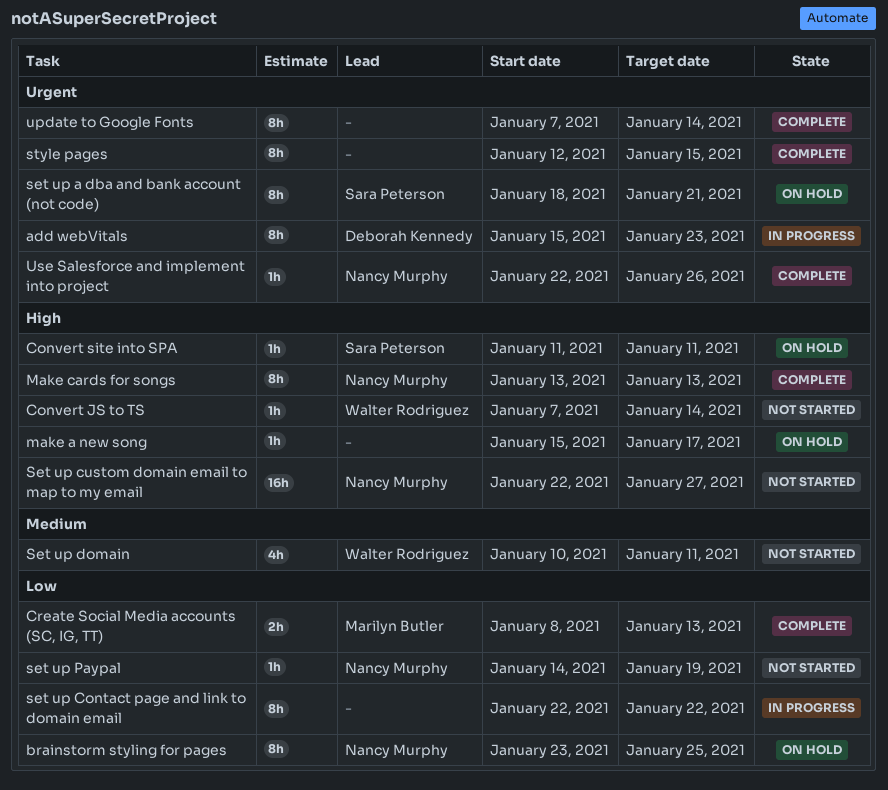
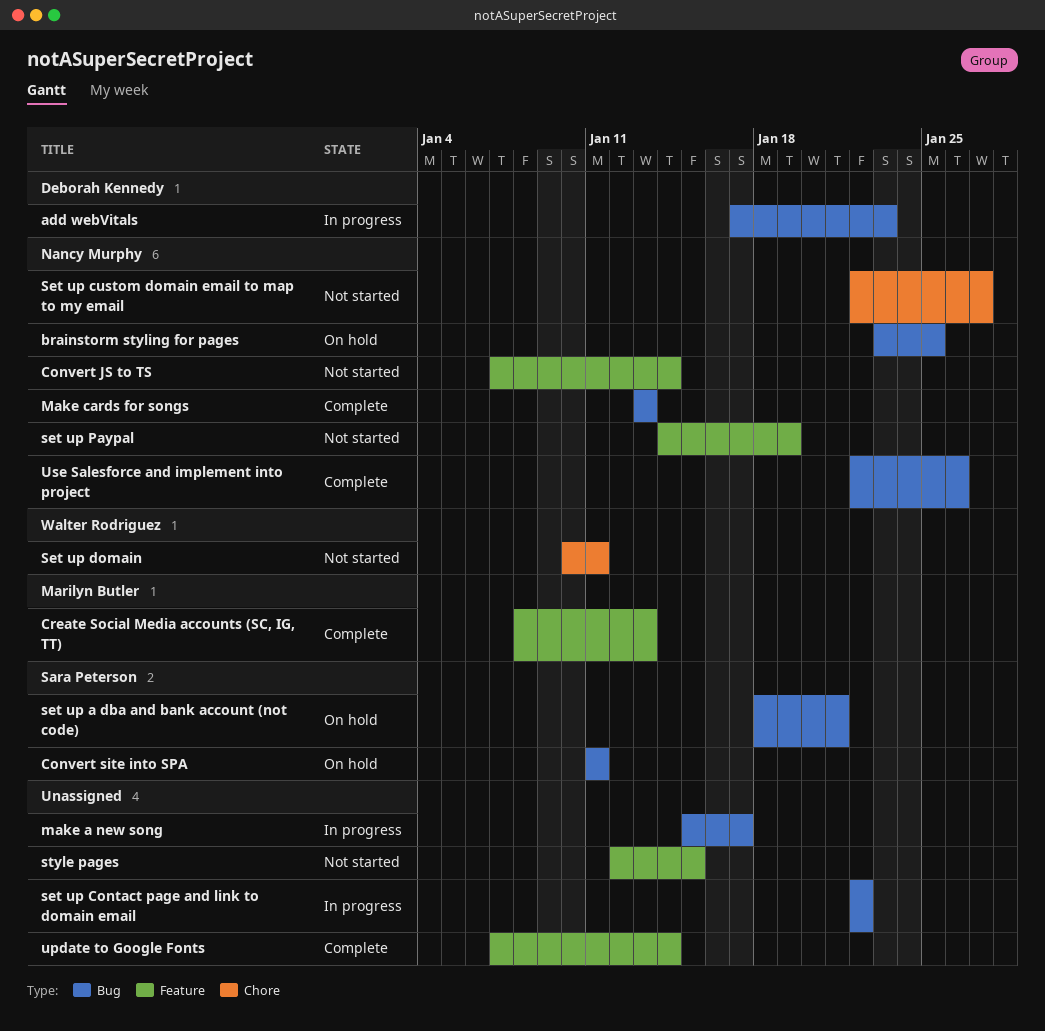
add webVitals, start: Jan 15 -> Jan 17
Convert JS to TS, owner: Walter Rodriguez -> Nancy Murphy
make a new song, status: On hold -> In progress
style pages, status: Complete -> Not started

